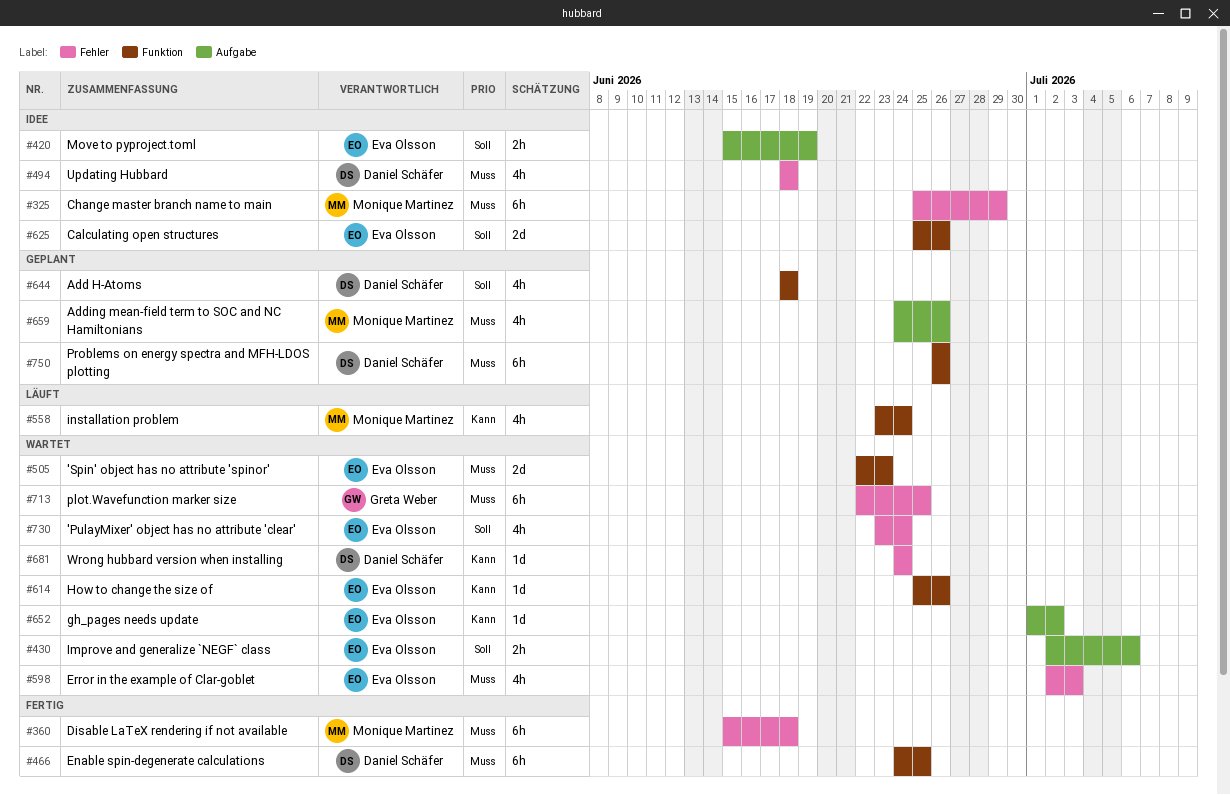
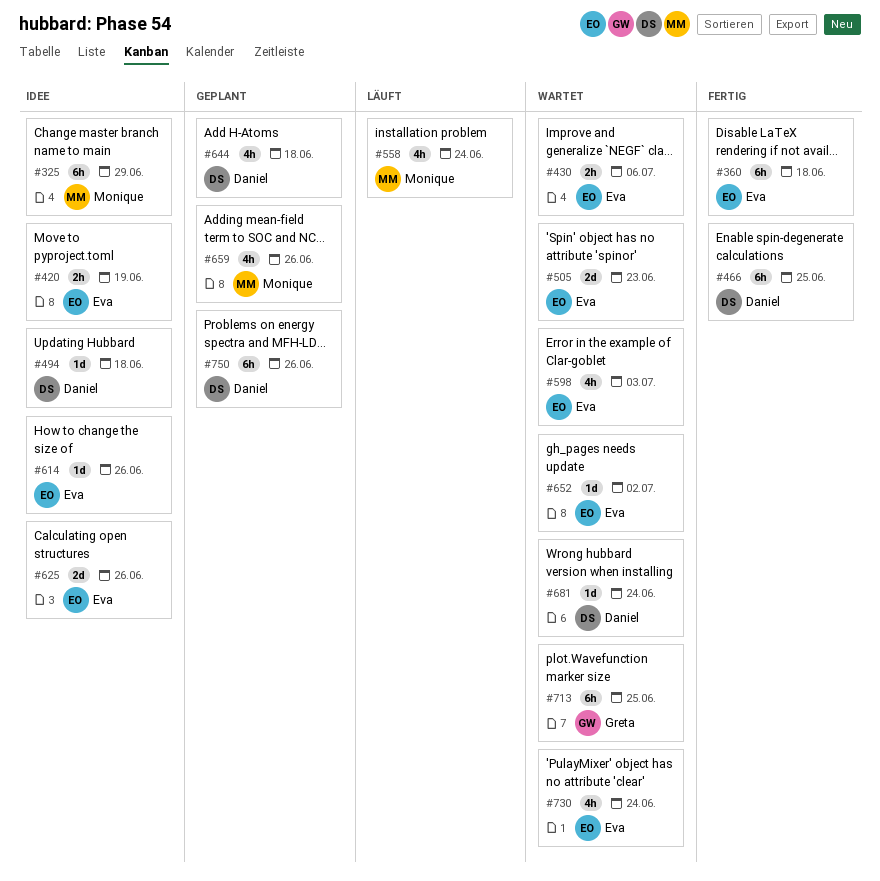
#360, owner: Monique Martinez -> Eva Olsson
#494, estimate: 4h -> 1d
#614, status: Wartet -> Idee

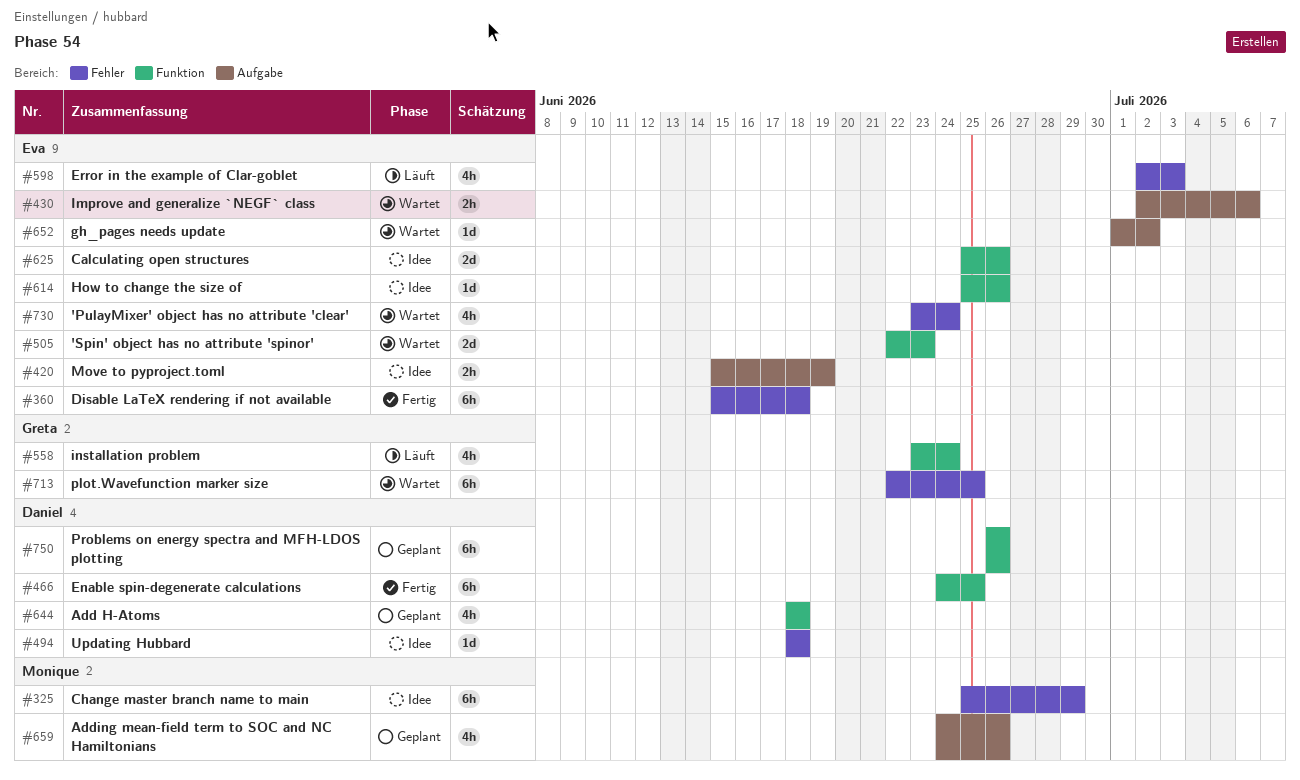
#558, owner: Monique -> Greta
#598, status: Wartet -> Läuft
#681: present -> none

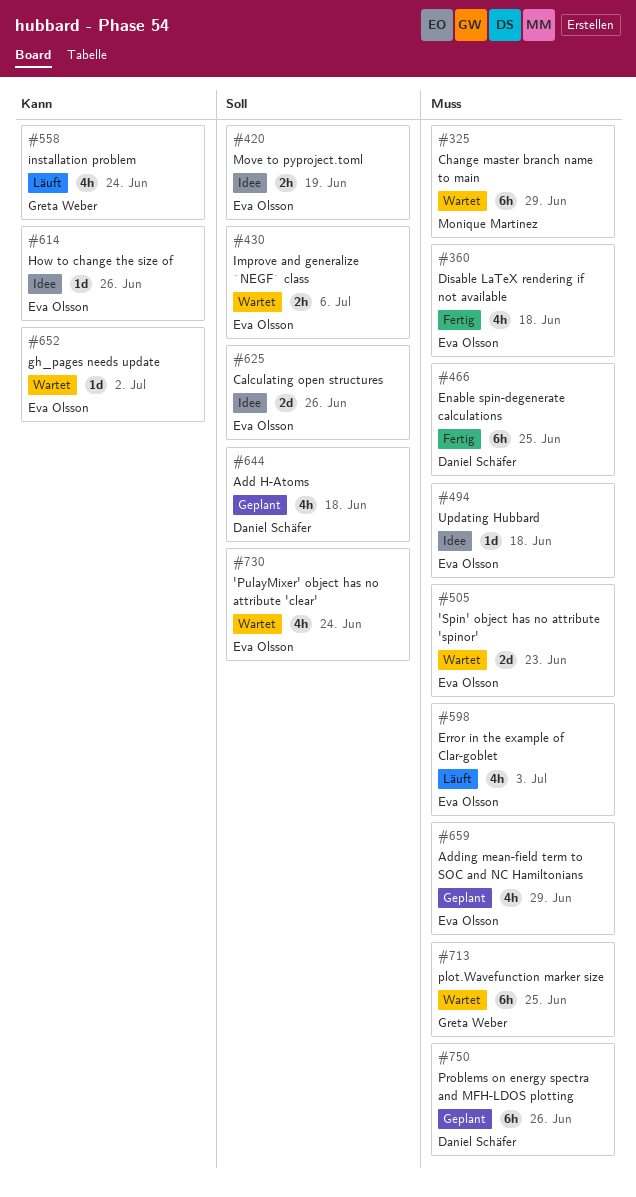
#325, status: Idee -> Wartet
#360, estimate: 6h -> 4h
#494, owner: Daniel Schäfer -> Eva Olsson
#659, owner: Monique Martinez -> Eva Olsson
#659, due: Jun 26 -> Jun 29

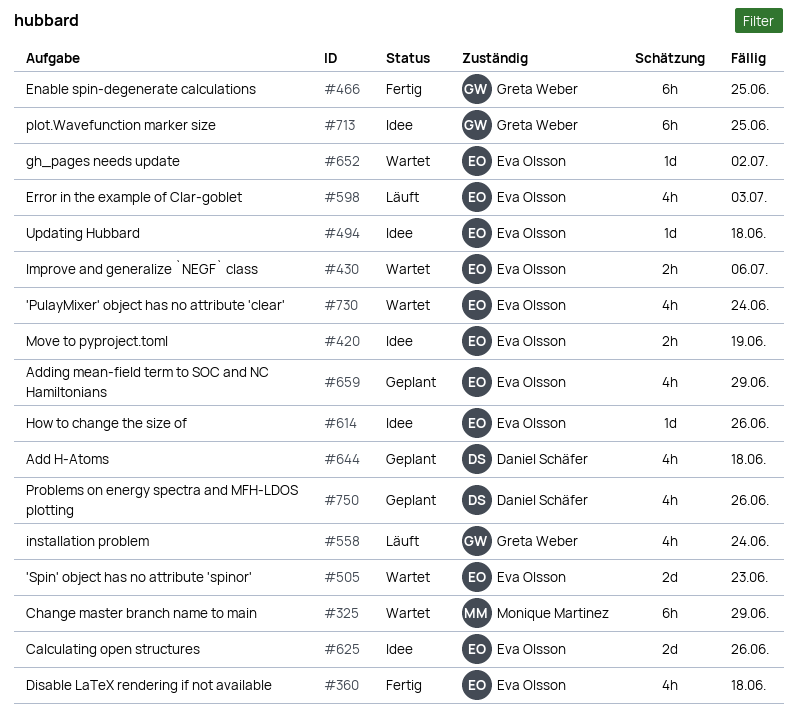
#466, owner: Daniel Schäfer -> Greta Weber
#713, status: Wartet -> Idee
#750, estimate: 6h -> 4h

